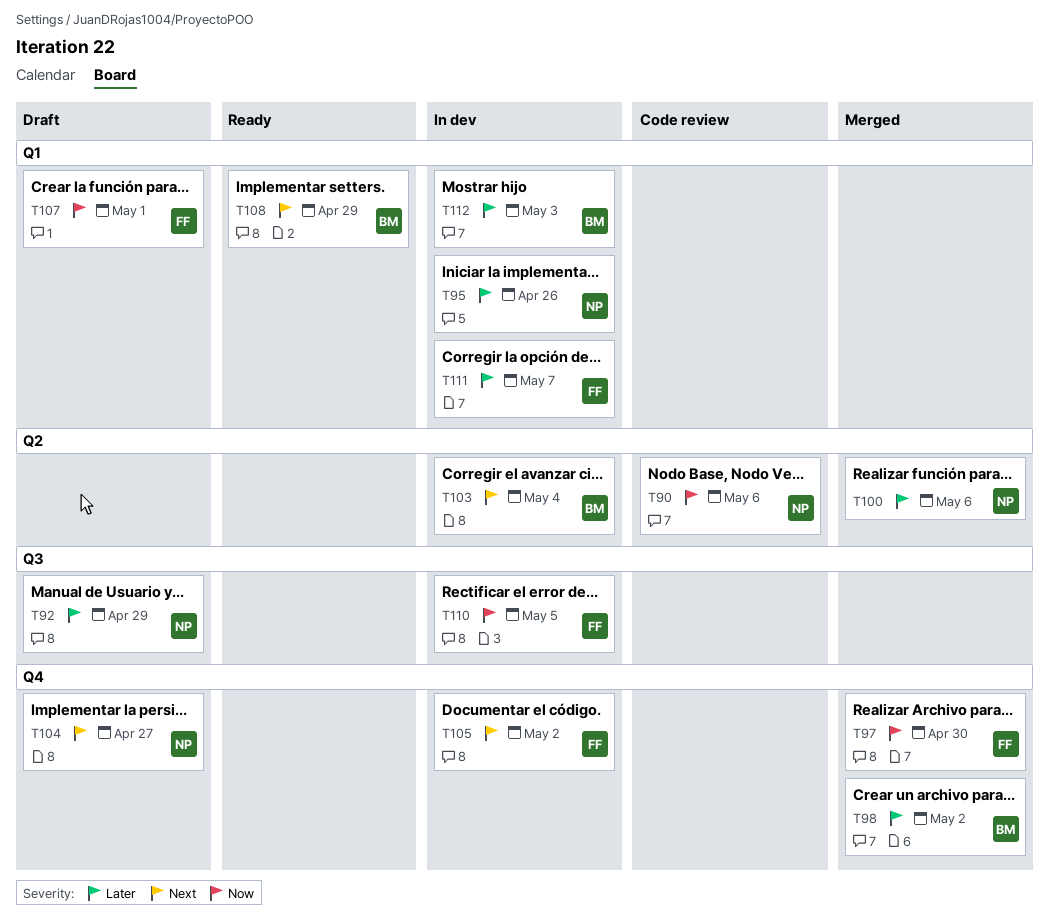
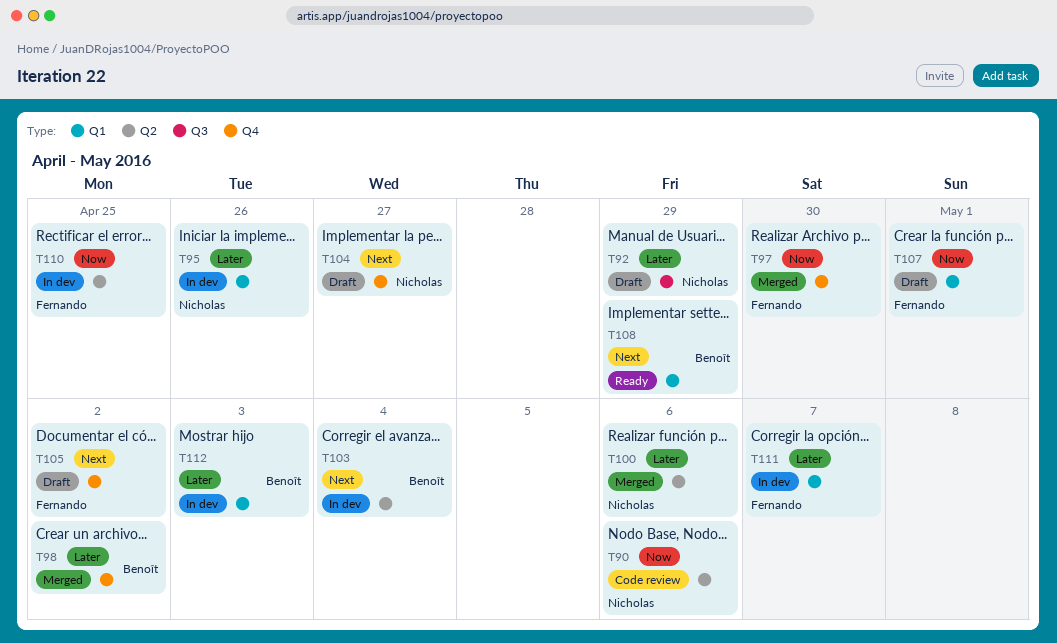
T105, status: In dev -> Draft
T110, label: Q3 -> Q2
T110, due: May 5 -> Apr 25

